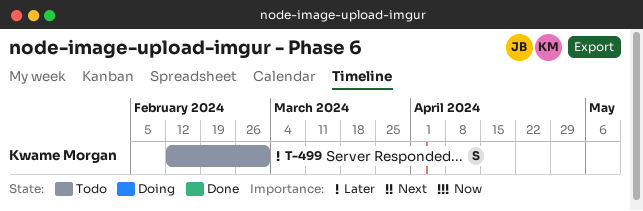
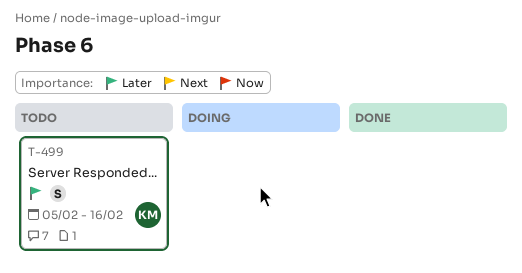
T-499, start: Feb 12 -> Feb 5
T-499, due: Mar 1 -> Feb 16

